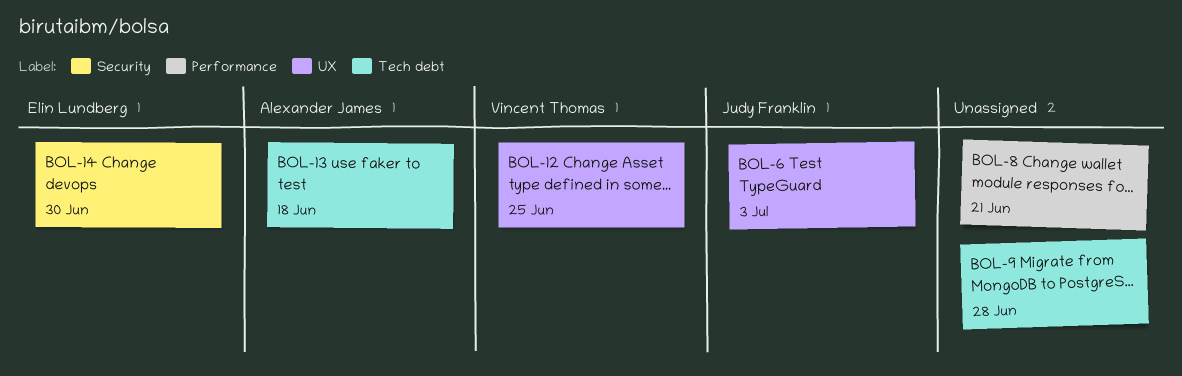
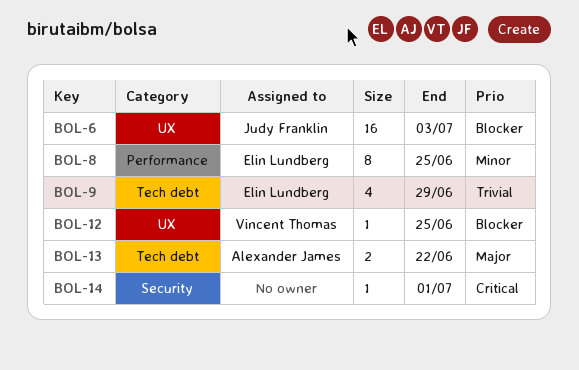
BOL-8, owner: none -> Elin Lundberg
BOL-8, due: Jun 21 -> Jun 25
BOL-9, owner: none -> Elin Lundberg
BOL-9, due: Jun 28 -> Jun 29
BOL-13, due: Jun 18 -> Jun 22
BOL-14, owner: Elin Lundberg -> none
BOL-14, due: Jun 30 -> Jul 1

